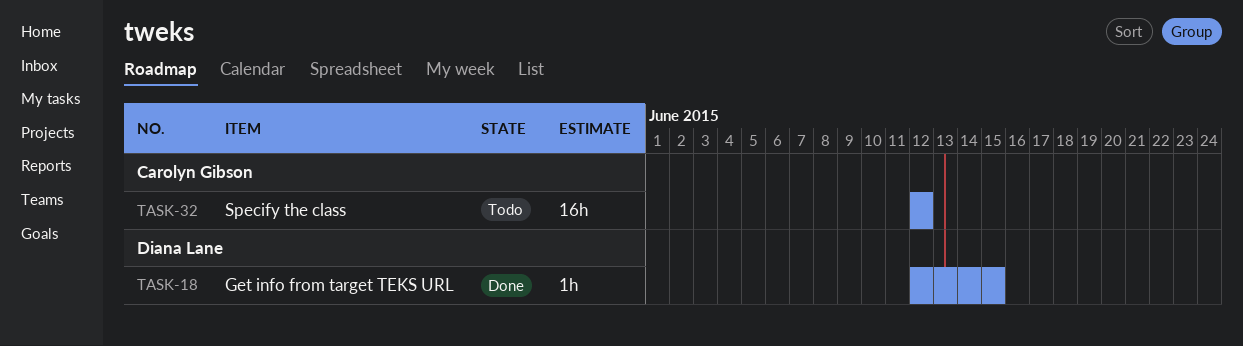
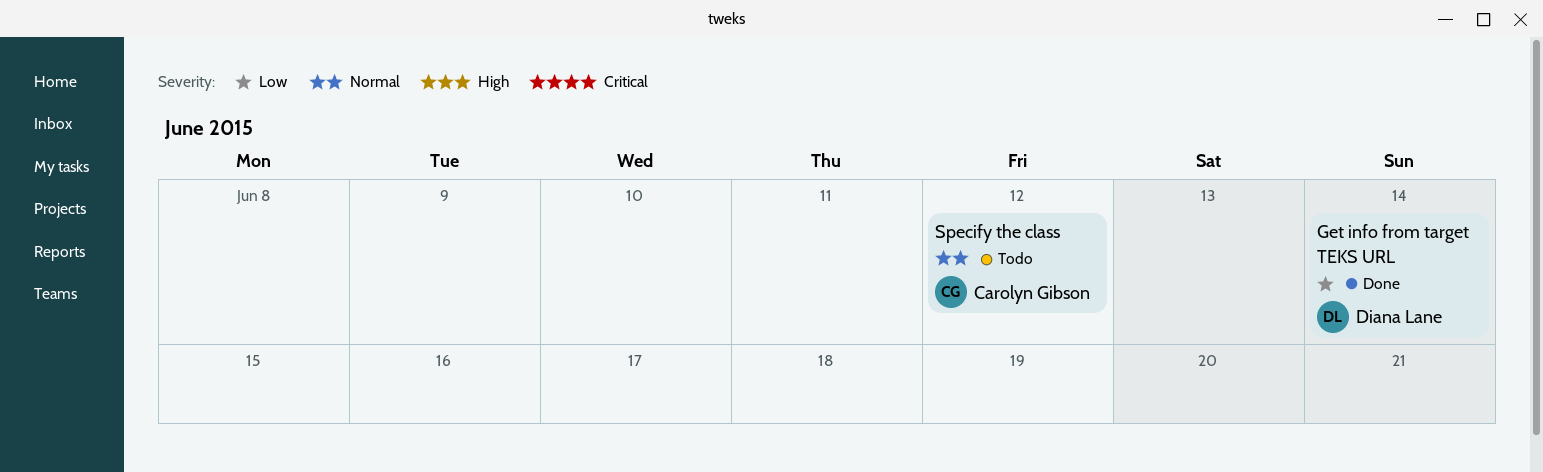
Get info from target TEKS URL, due: Jun 15 -> Jun 14

